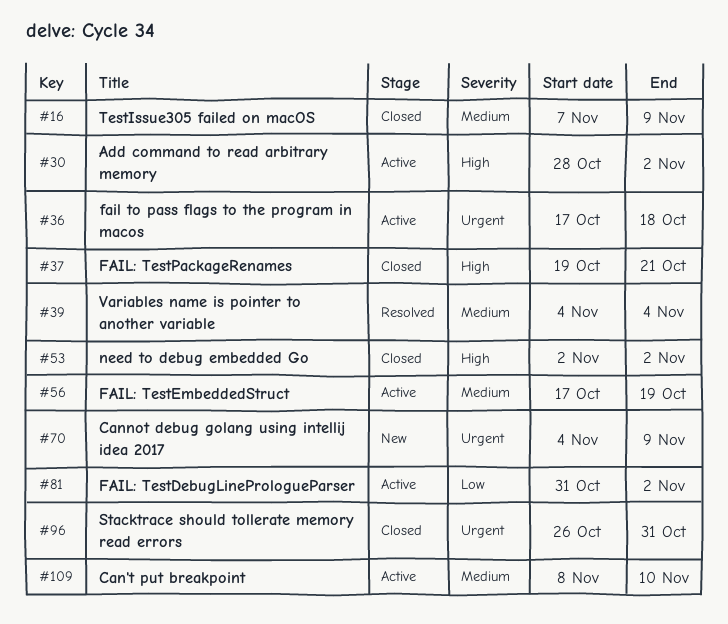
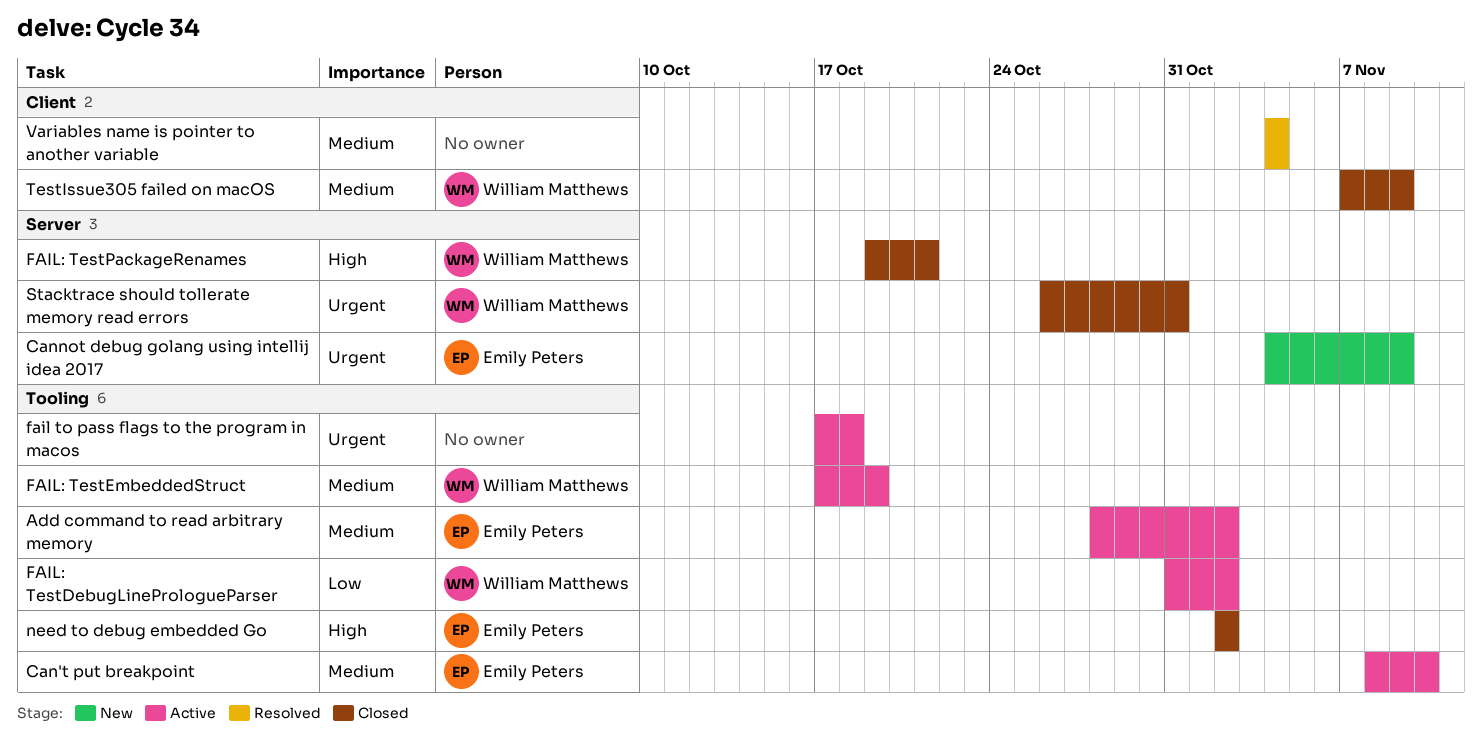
Add command to read arbitrary memory, priority: High -> Medium

